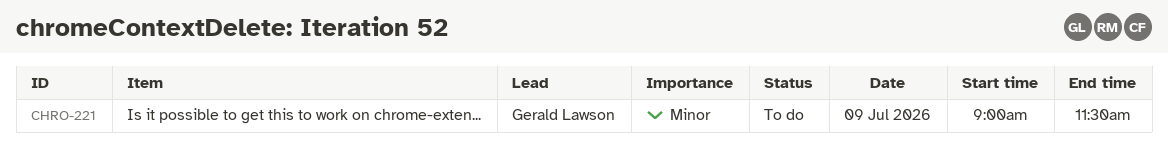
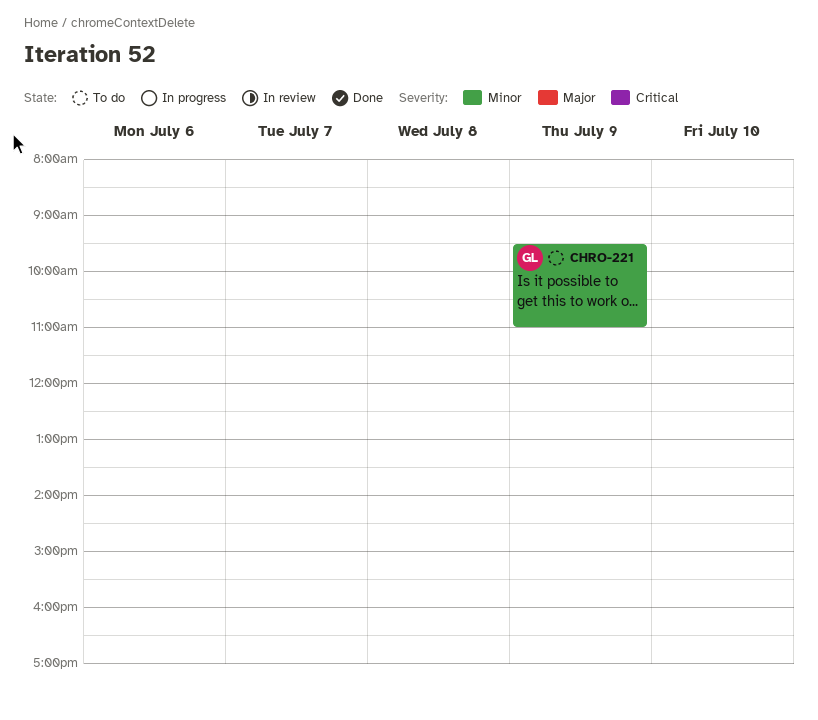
CHRO-221, begins: 09:00 -> 09:30
CHRO-221, ends: 11:30 -> 11:00

